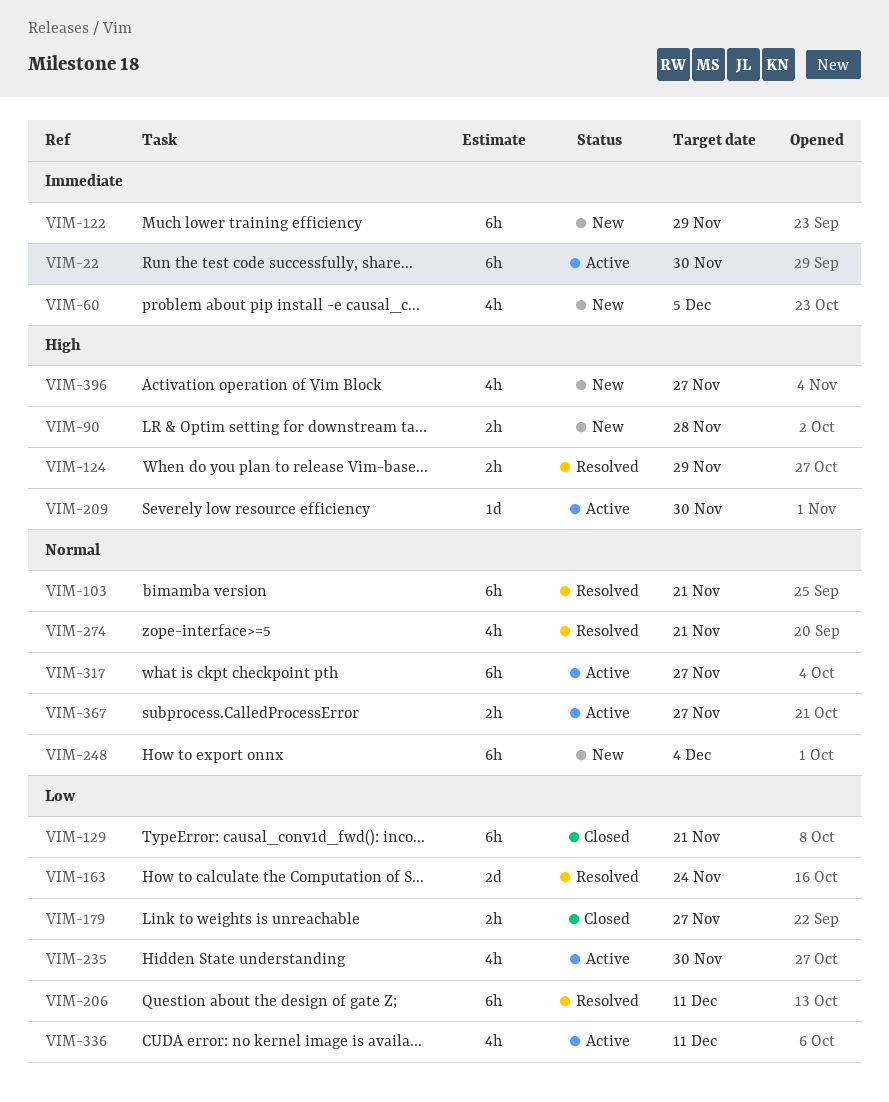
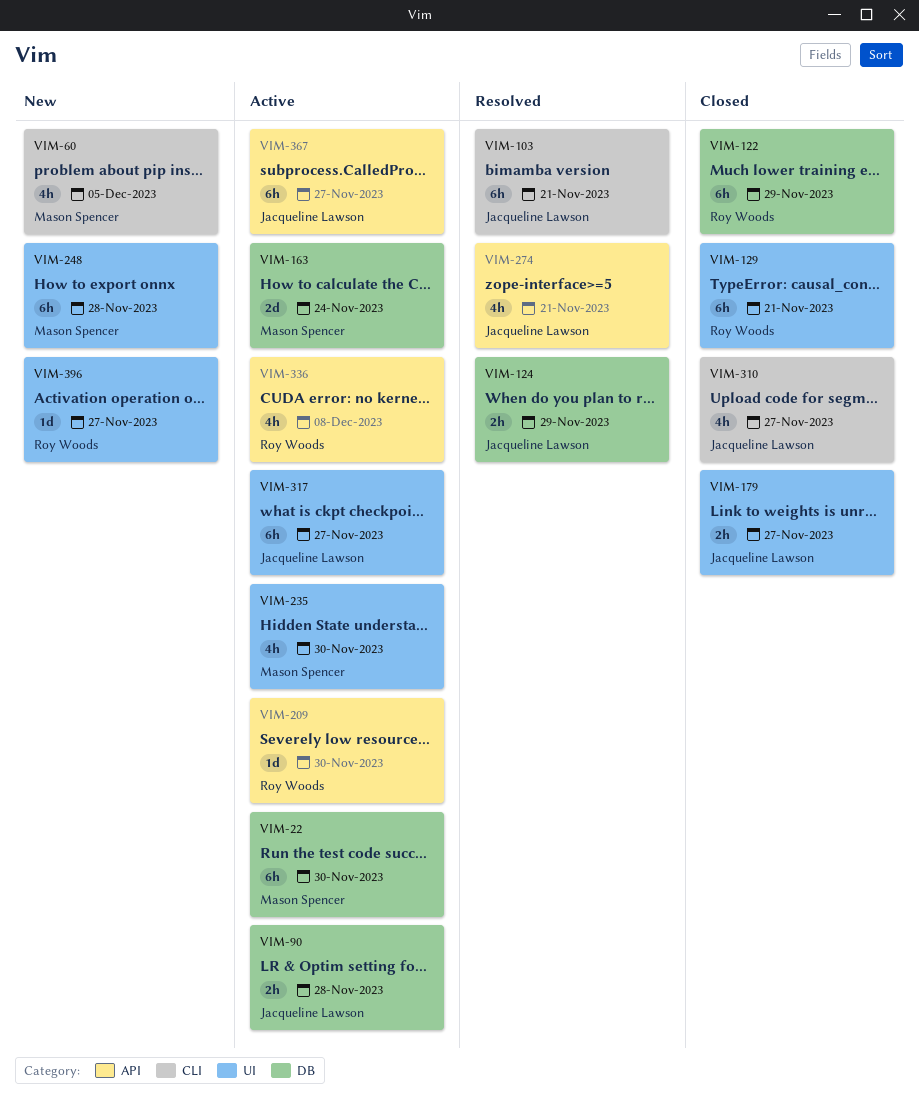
VIM-90, status: New -> Active
VIM-122, status: New -> Closed
VIM-163, status: Resolved -> Active
VIM-206: present -> none
VIM-248, due: Dec 4 -> Nov 28
VIM-310: none -> present
VIM-336, due: Dec 11 -> Dec 8
VIM-367, estimate: 2h -> 6h
VIM-396, estimate: 4h -> 1d

